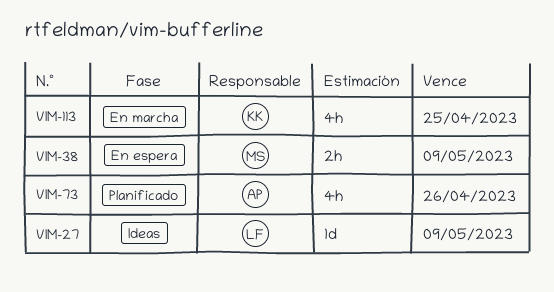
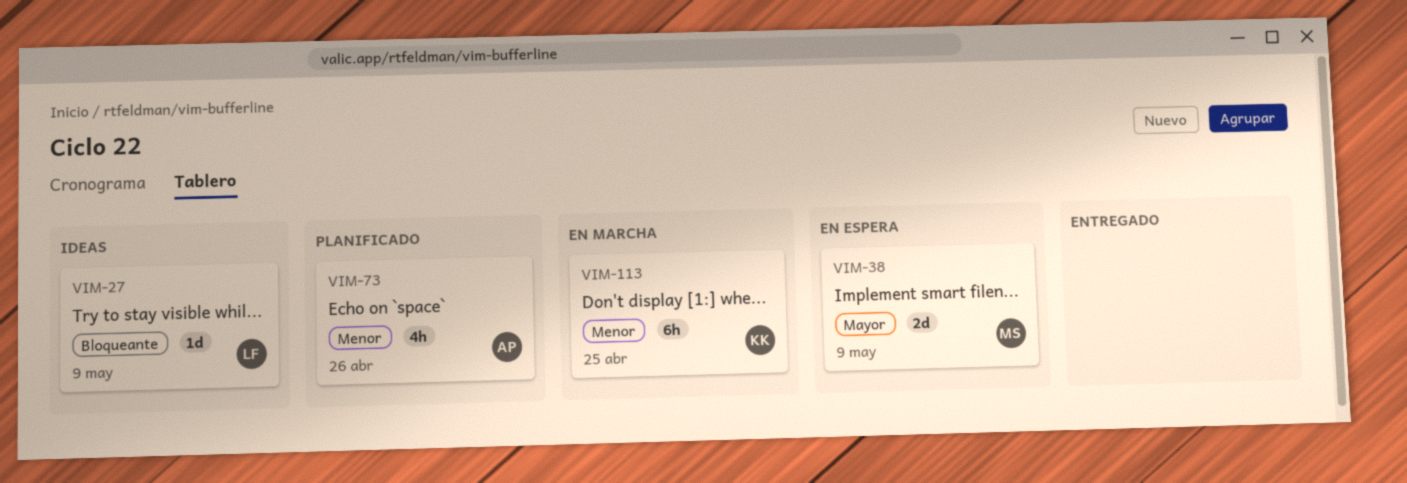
VIM-38, estimate: 2h -> 2d
VIM-113, estimate: 4h -> 6h

